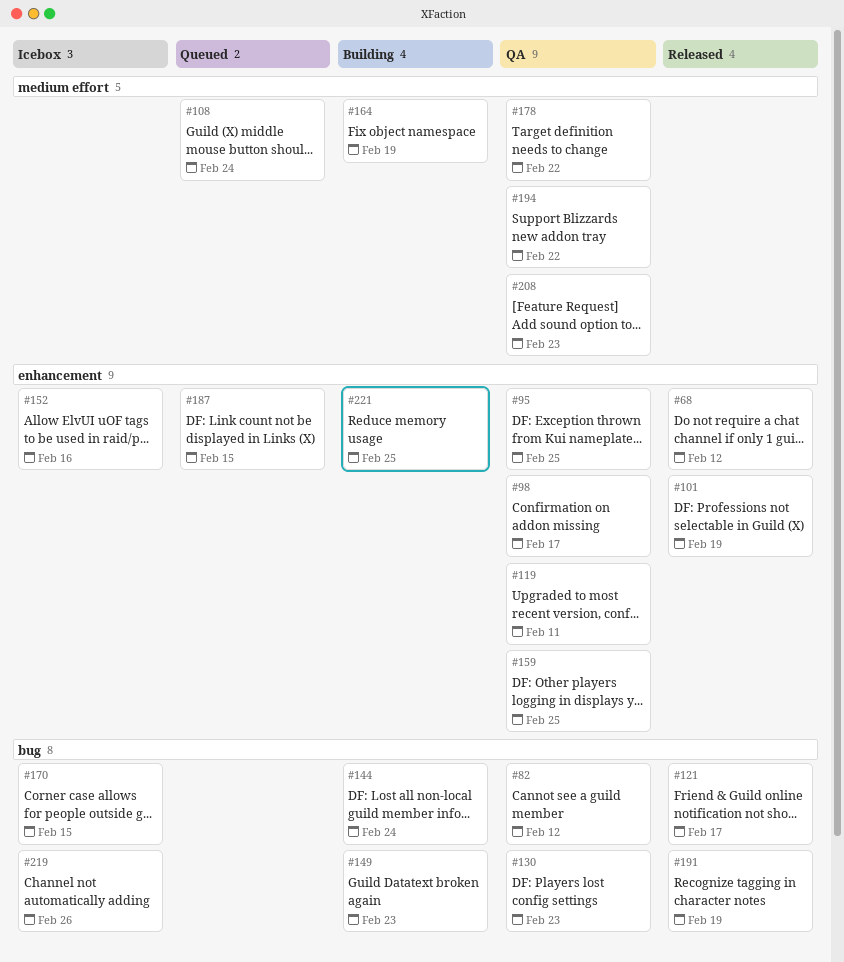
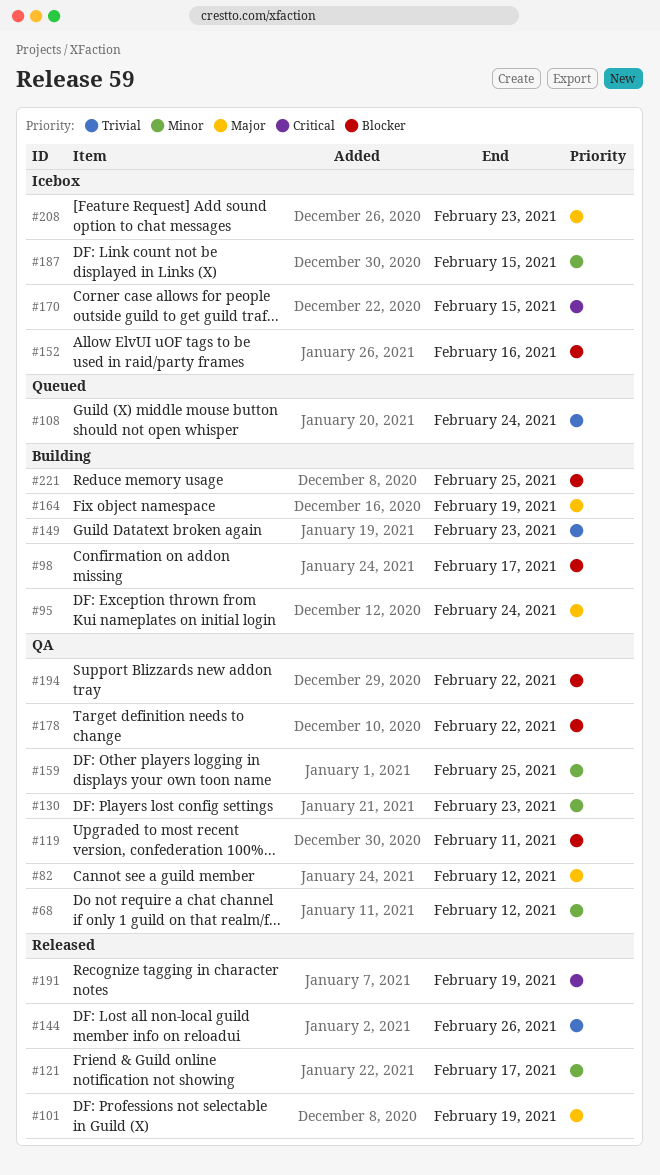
#68, status: Released -> QA
#95, status: QA -> Building
#95, due: Feb 25 -> Feb 24
#98, status: QA -> Building
#144, status: Building -> Released
#144, due: Feb 24 -> Feb 26
#187, status: Queued -> Icebox
#208, status: QA -> Icebox
#219: present -> none

